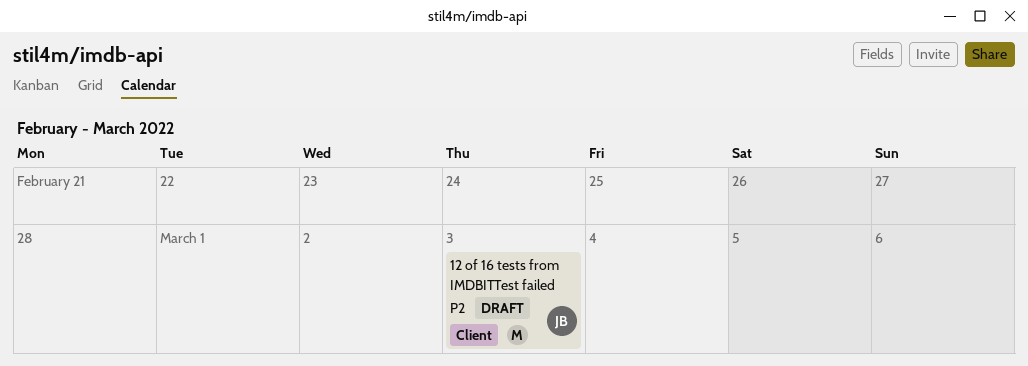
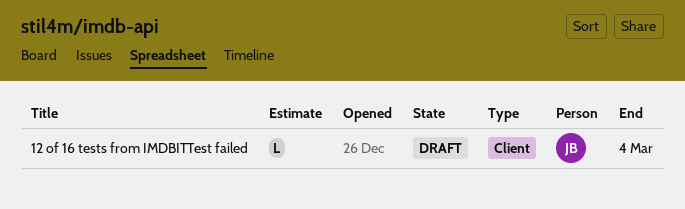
12 of 16 tests from IMDBITTest failed, estimate: M -> L
12 of 16 tests from IMDBITTest failed, due: Mar 3 -> Mar 4

